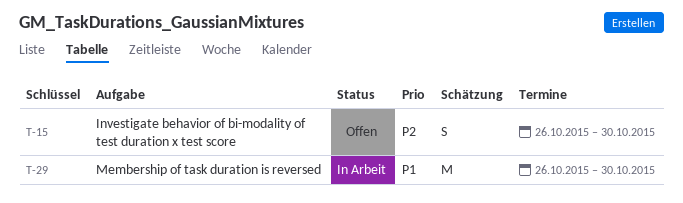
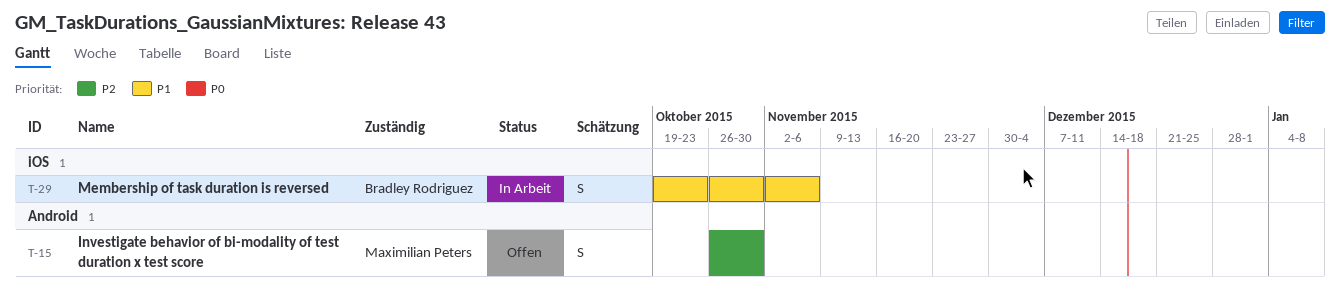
T-29, estimate: M -> S
T-29, start: Oct 26 -> Oct 19
T-29, due: Oct 30 -> Nov 6

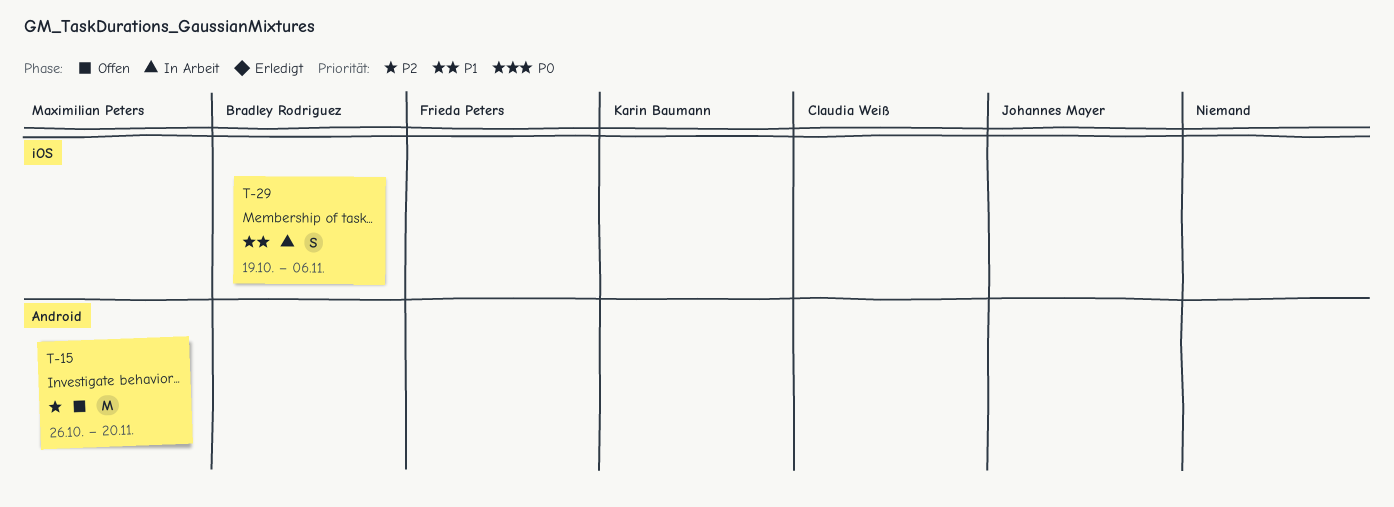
T-15, estimate: S -> M
T-15, due: Oct 30 -> Nov 20

